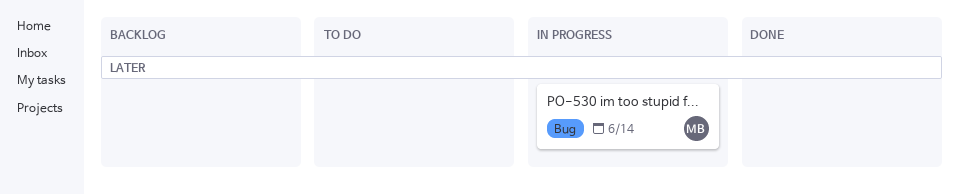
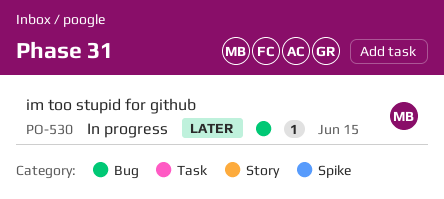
PO-530, due: Jun 14 -> Jun 15

